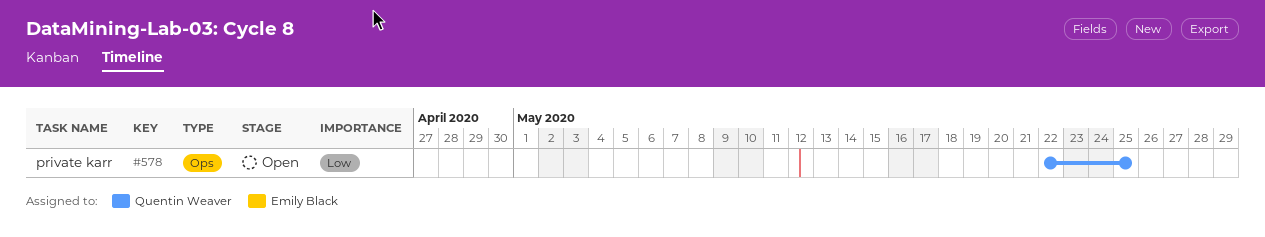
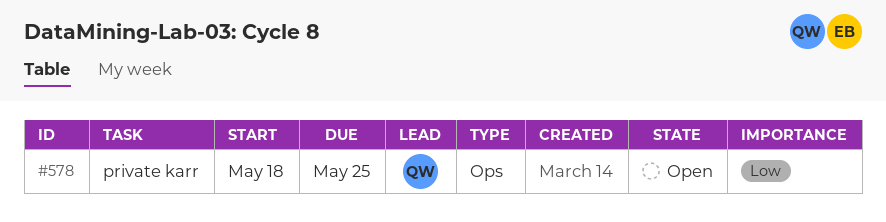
#578, start: May 22 -> May 18

